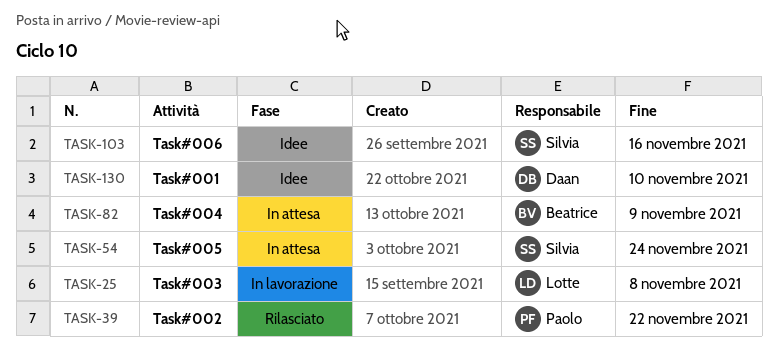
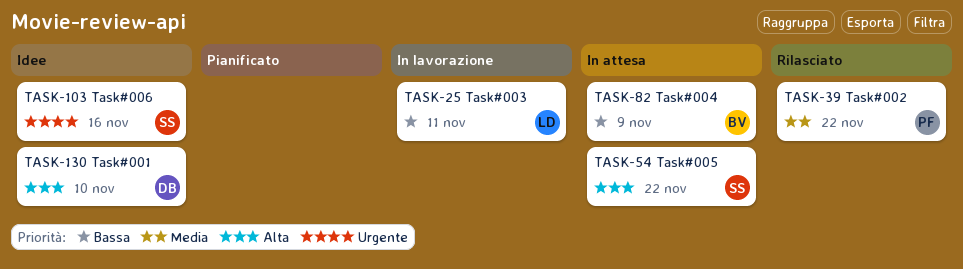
TASK-25, due: Nov 8 -> Nov 11
TASK-54, due: Nov 24 -> Nov 22

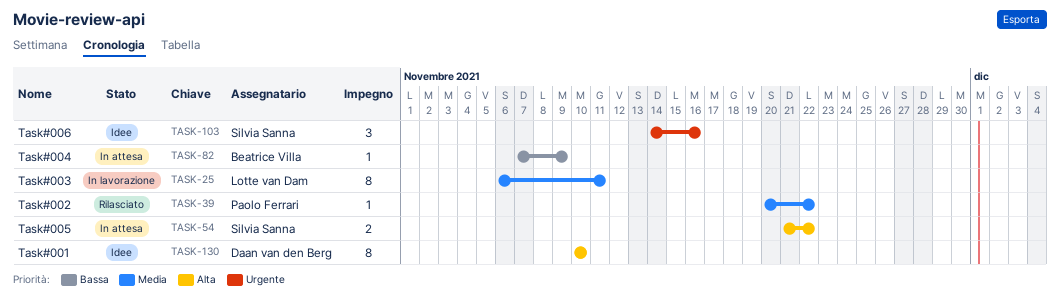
TASK-25, priority: Bassa -> Media

